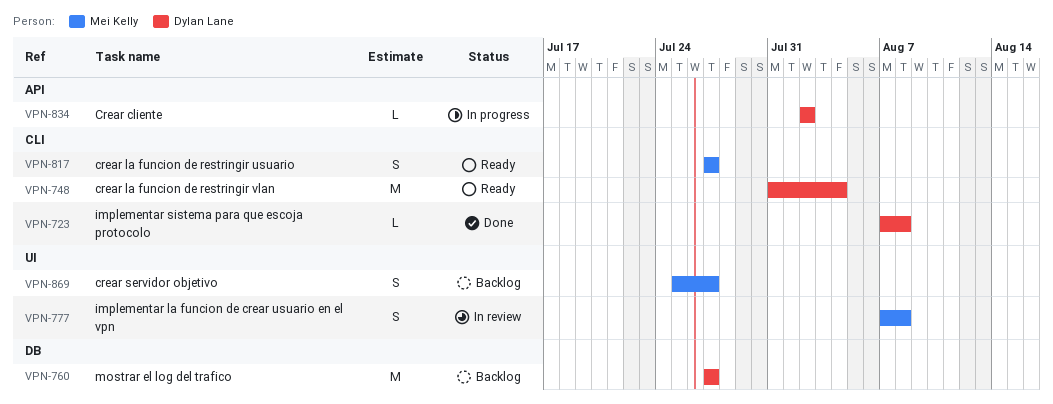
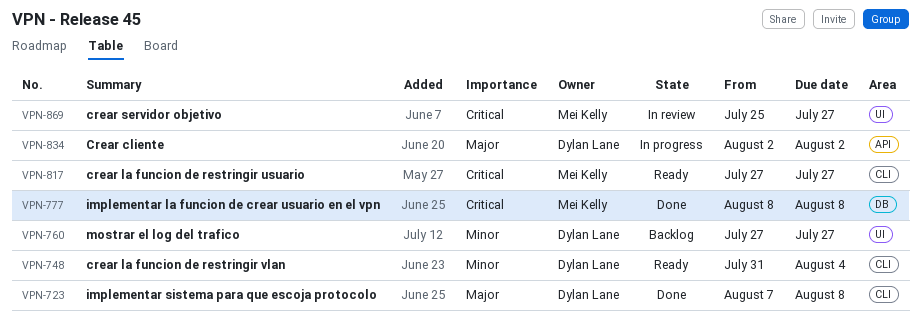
VPN-760, label: DB -> UI
VPN-777, status: In review -> Done
VPN-777, label: UI -> DB
VPN-777, start: Aug 7 -> Aug 8
VPN-869, status: Backlog -> In review

